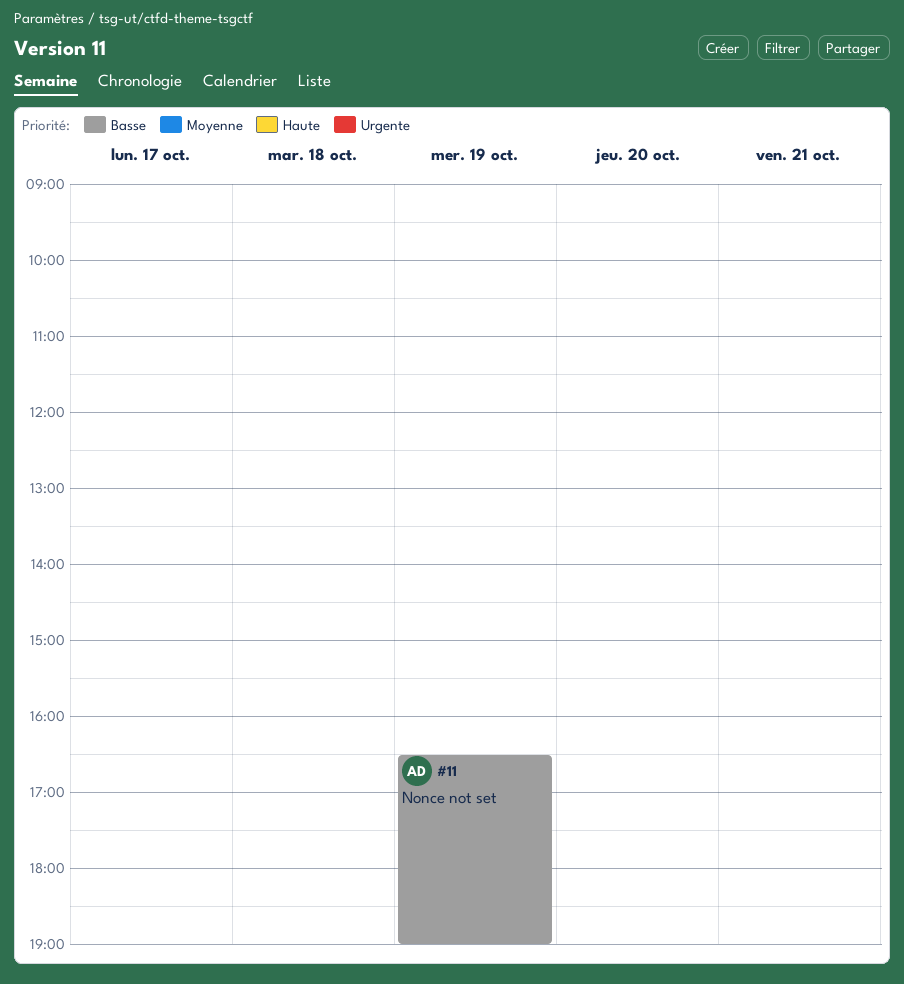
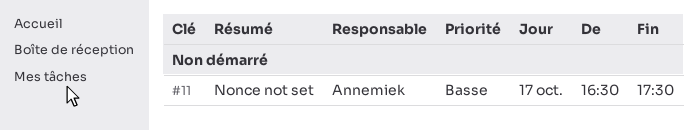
#11, day: Oct 19 -> Oct 17
#11, ends: 19:00 -> 17:30

